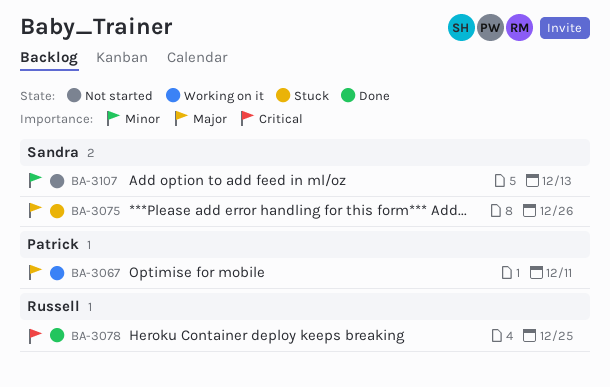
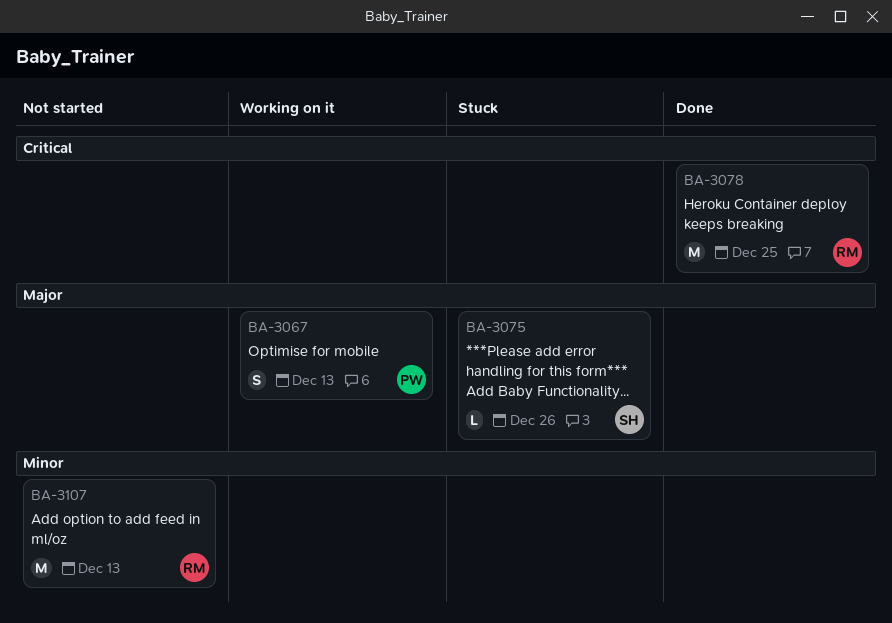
BA-3067, due: Dec 11 -> Dec 13
BA-3107, owner: Sandra -> Russell

